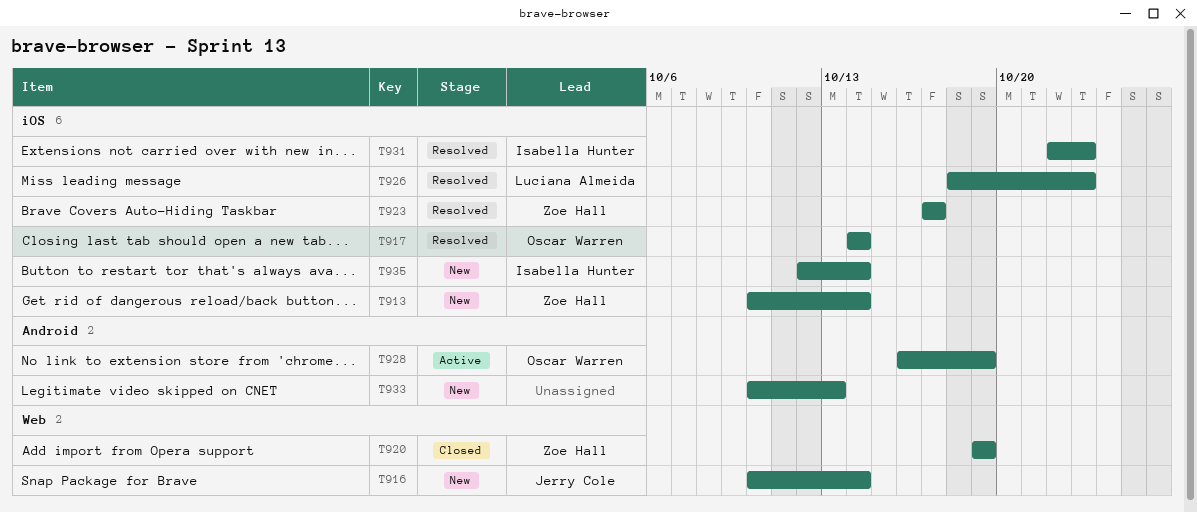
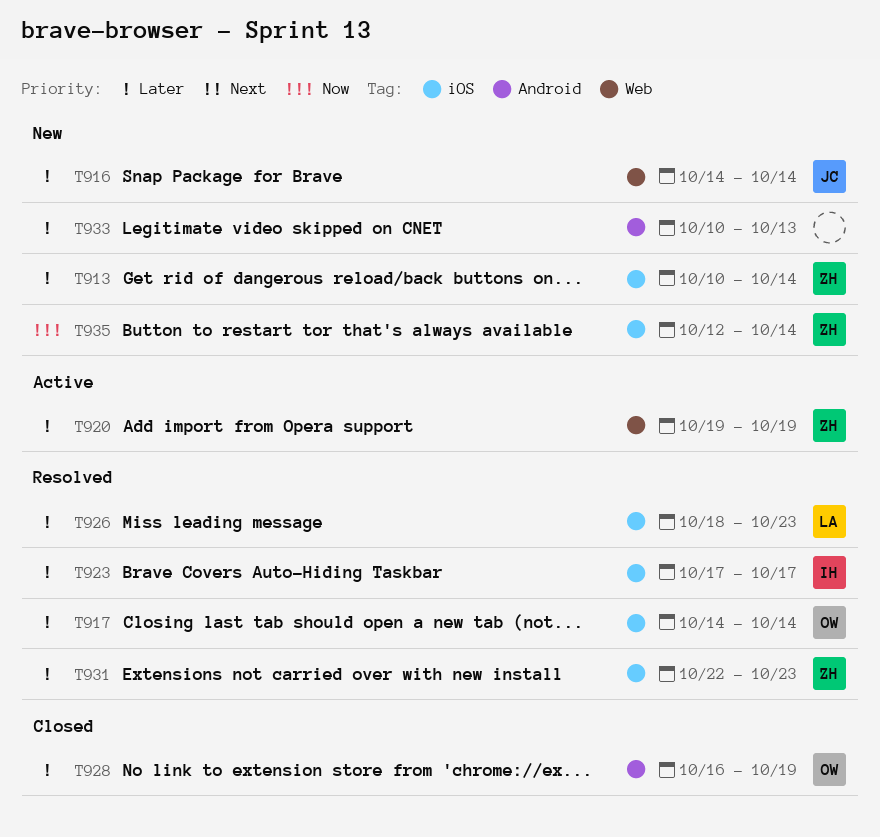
T916, start: Oct 10 -> Oct 14
T920, status: Closed -> Active
T923, owner: Zoe Hall -> Isabella Hunter
T928, status: Active -> Closed
T931, owner: Isabella Hunter -> Zoe Hall
T935, owner: Isabella Hunter -> Zoe Hall

